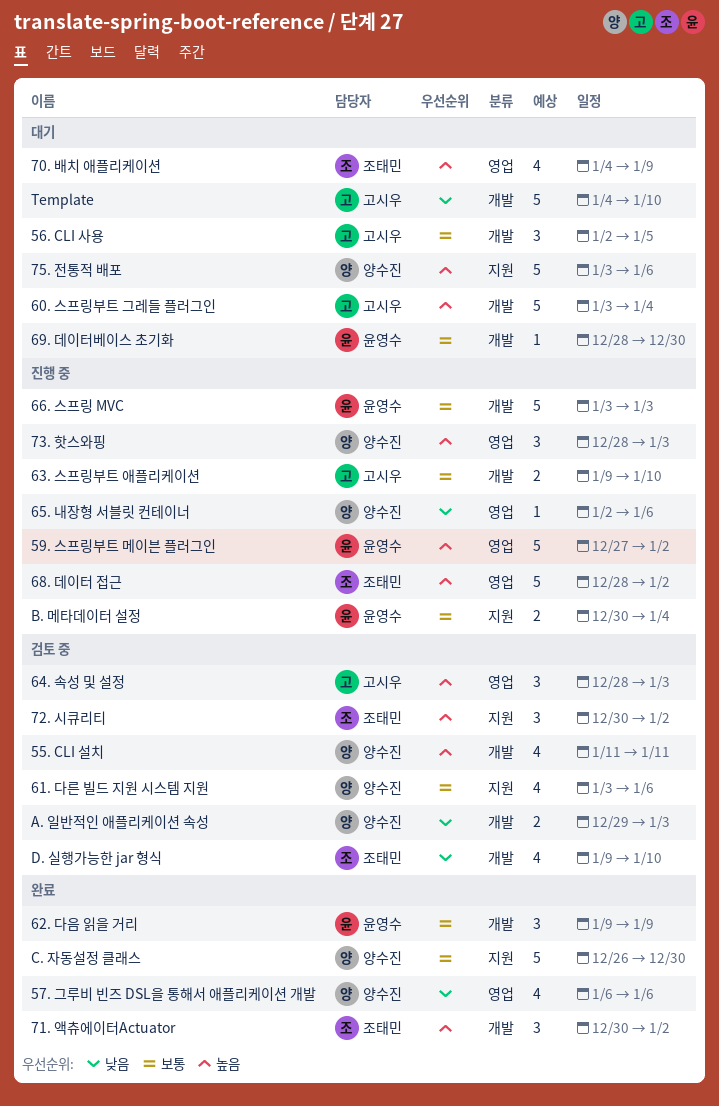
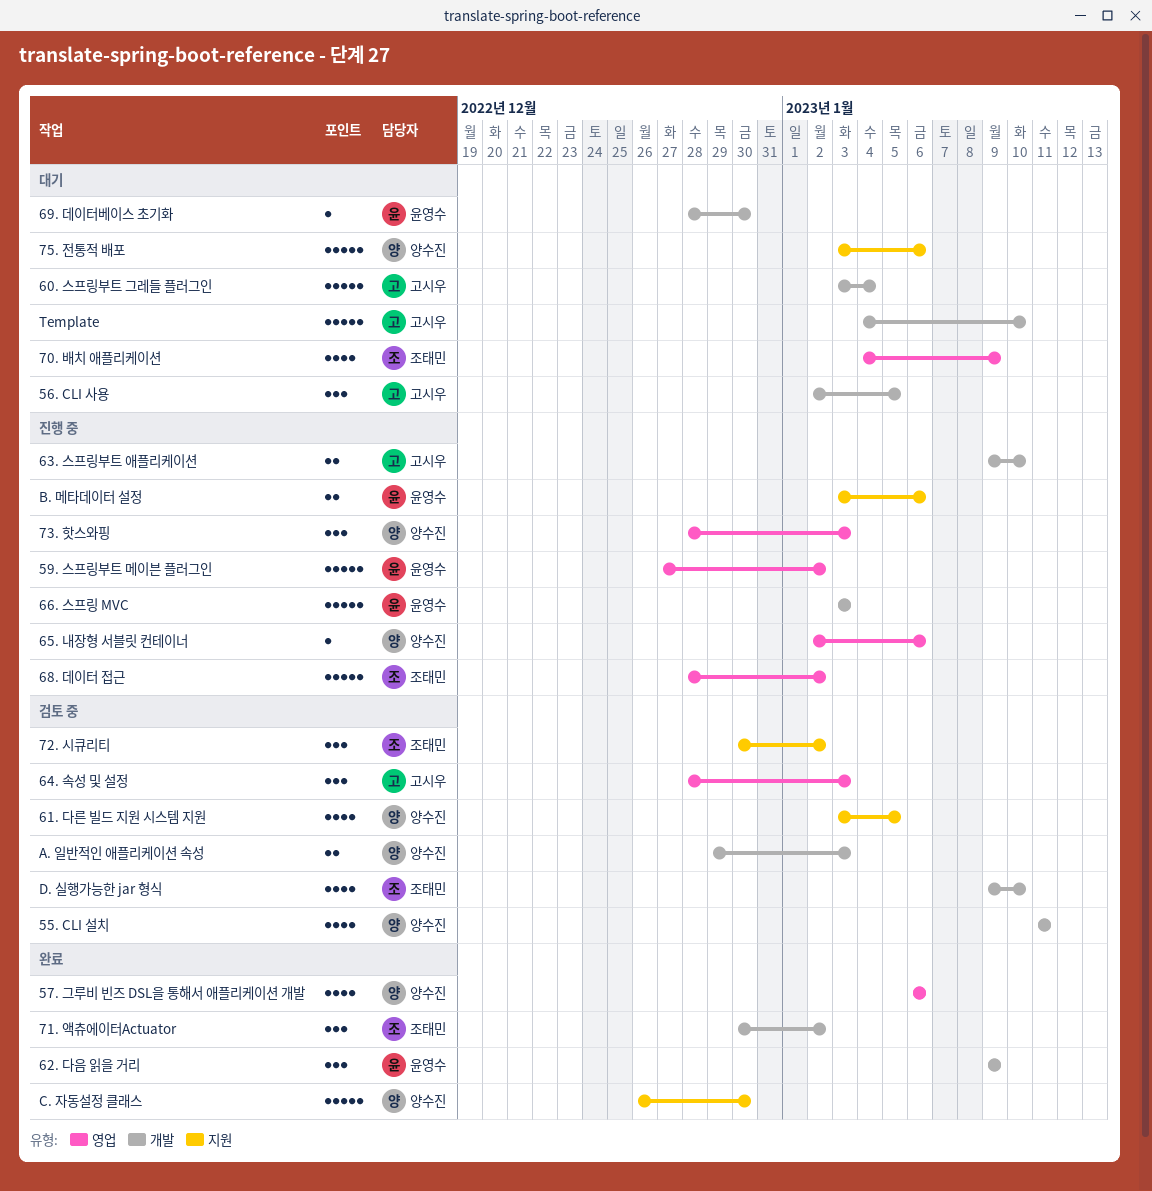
61. 다른 빌드 지원 시스템 지원, due: Jan 6 -> Jan 5
B. 메타데이터 설정, start: Dec 30 -> Jan 3
B. 메타데이터 설정, due: Jan 4 -> Jan 6

